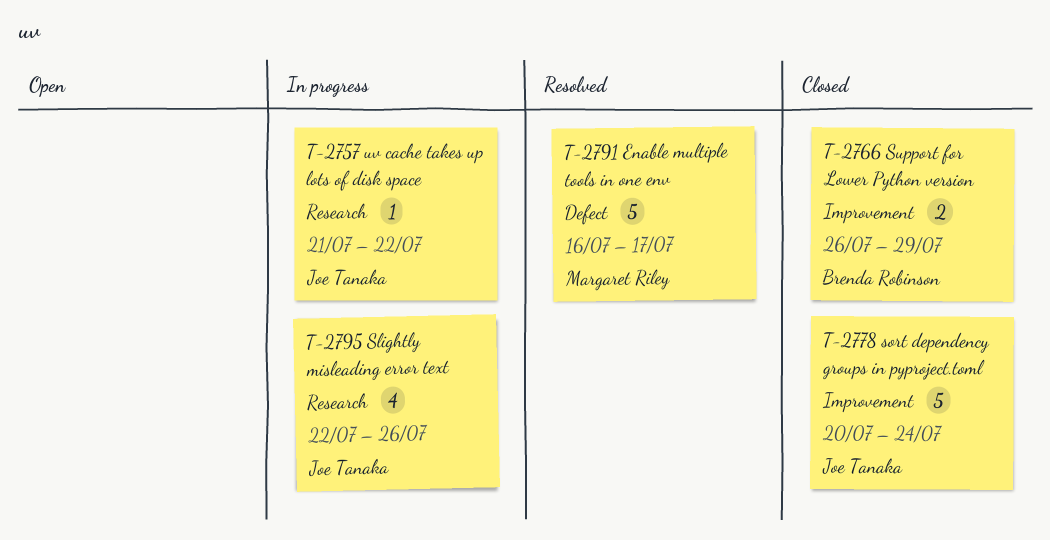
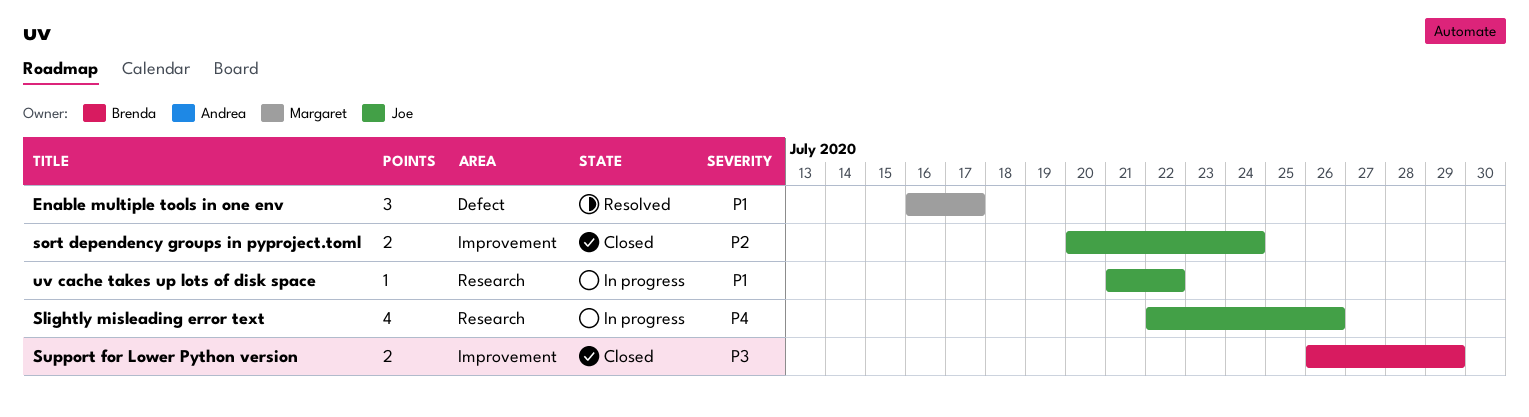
Enable multiple tools in one env, estimate: 5 -> 3
sort dependency groups in pyproject.toml, estimate: 5 -> 2

